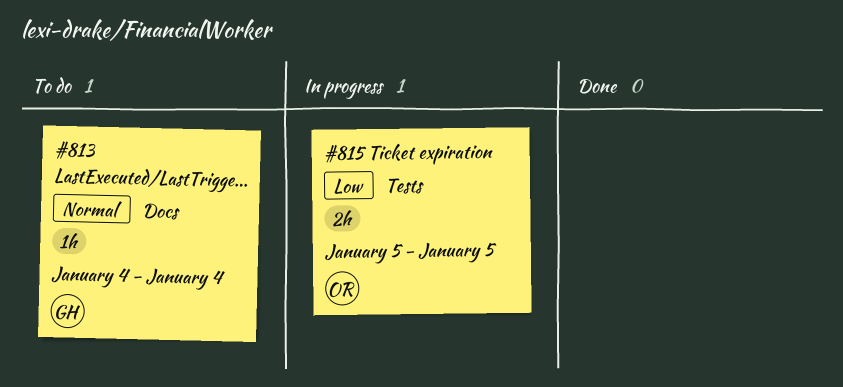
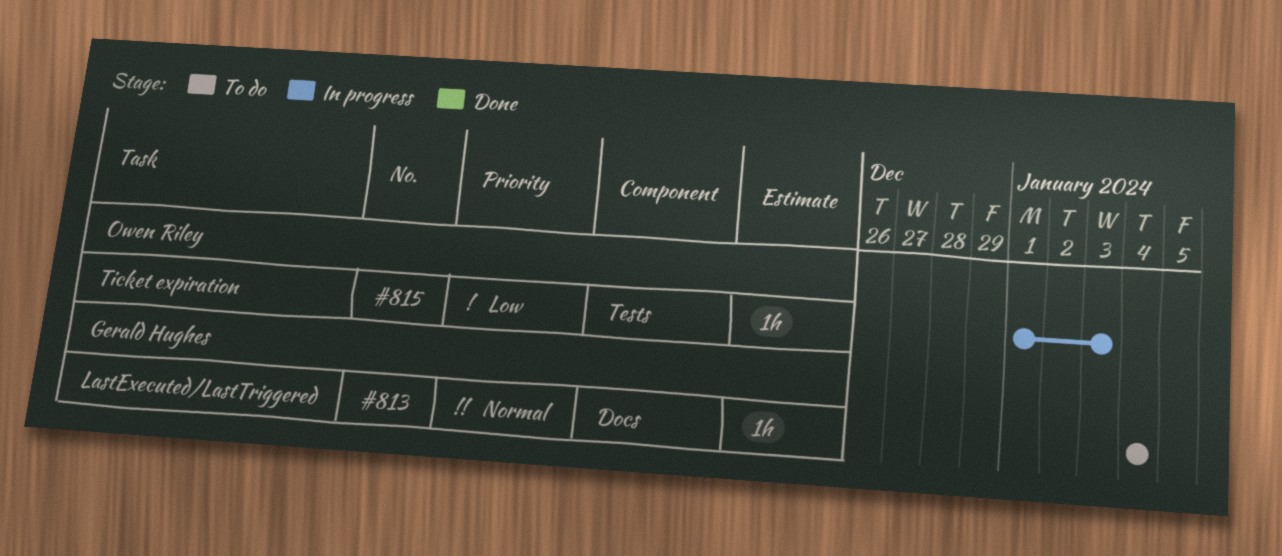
#815, estimate: 2h -> 1h
#815, start: Jan 5 -> Jan 1
#815, due: Jan 5 -> Jan 3

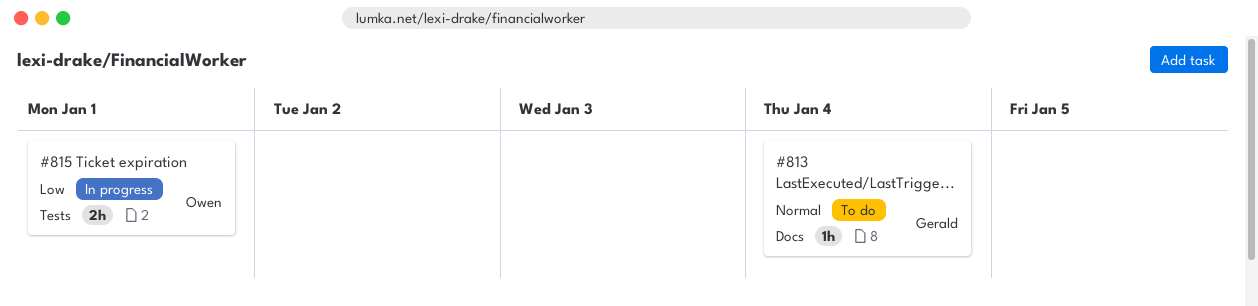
#815, estimate: 1h -> 2h
#815, due: Jan 3 -> Jan 1

